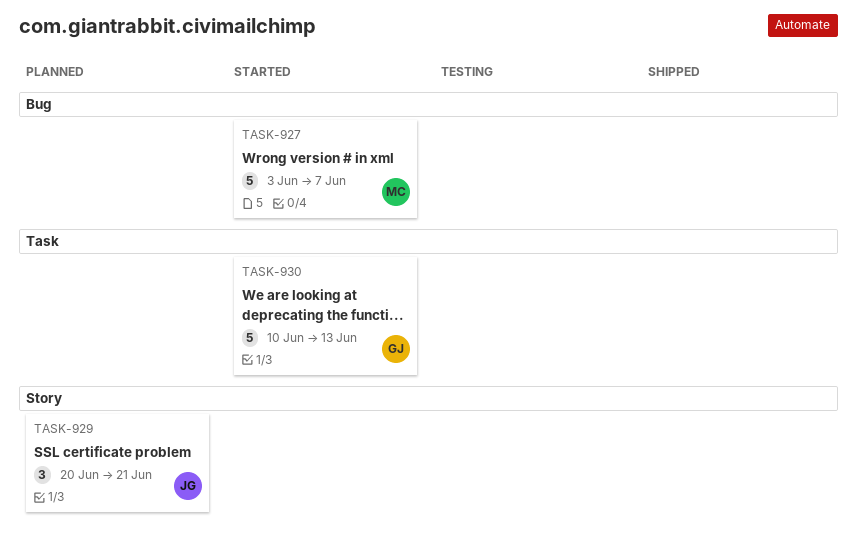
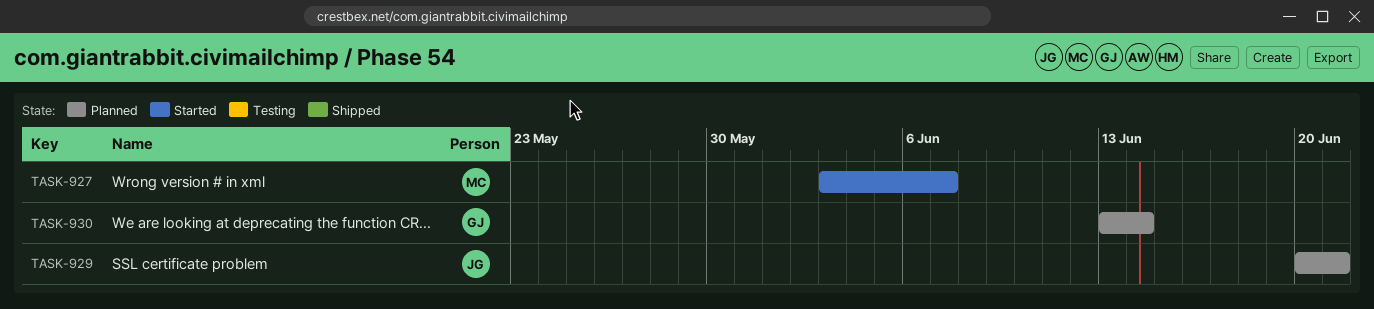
TASK-930, status: Started -> Planned
TASK-930, start: Jun 10 -> Jun 13
TASK-930, due: Jun 13 -> Jun 14

